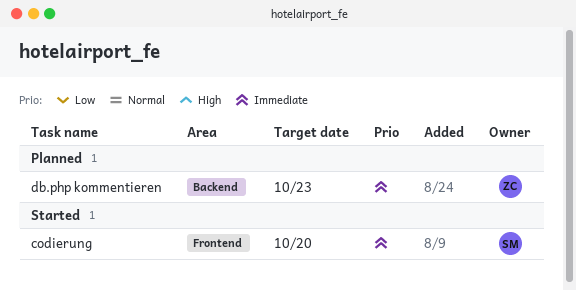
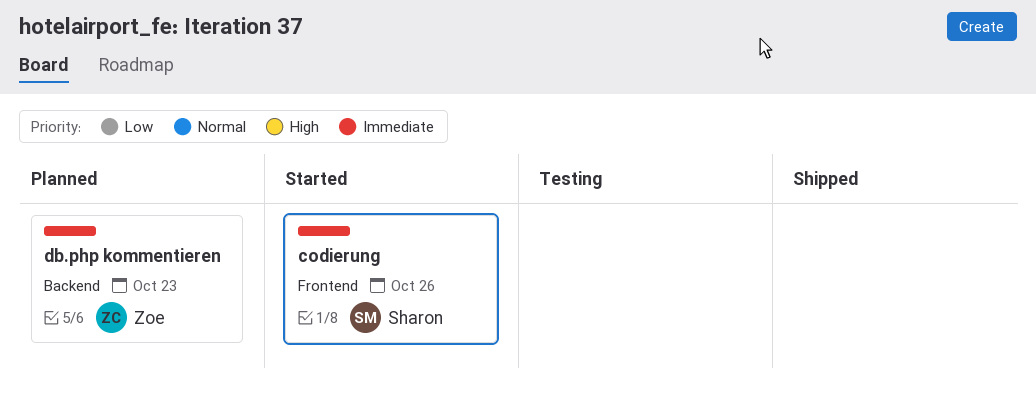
codierung, due: Oct 20 -> Oct 26

